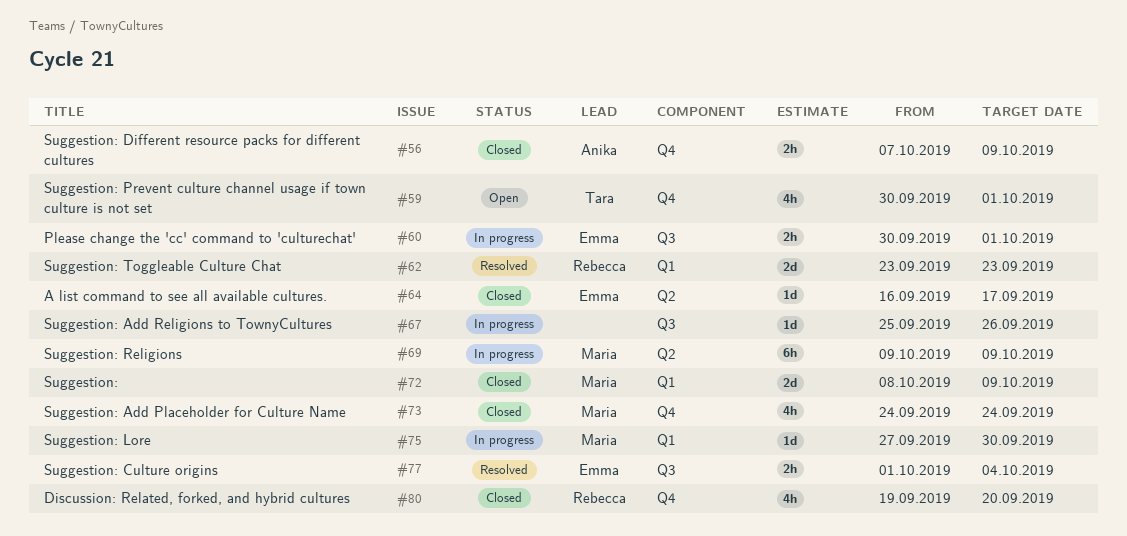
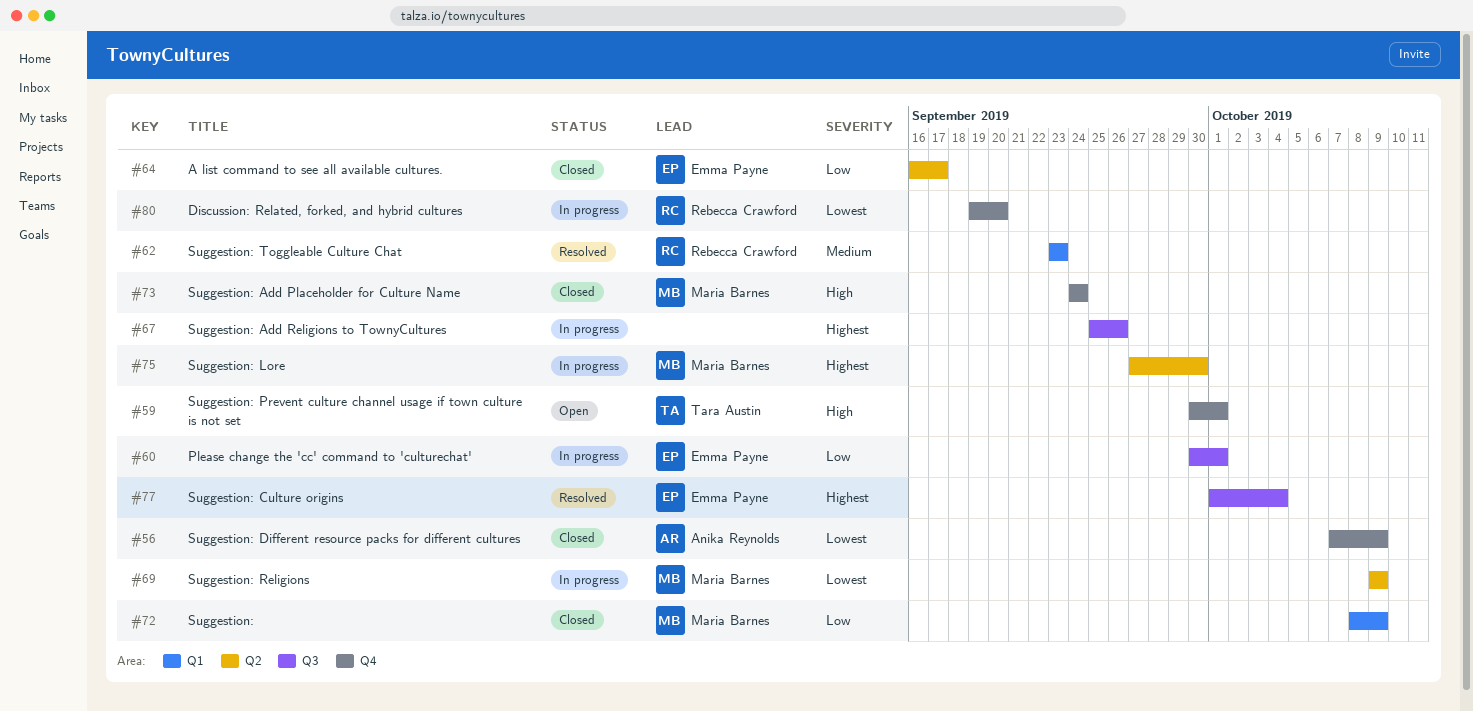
#75, label: Q1 -> Q2
#80, status: Closed -> In progress

